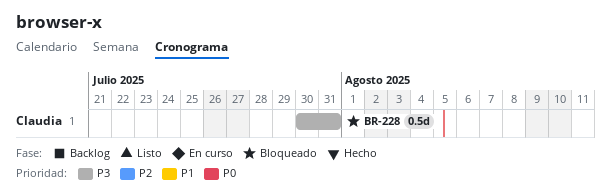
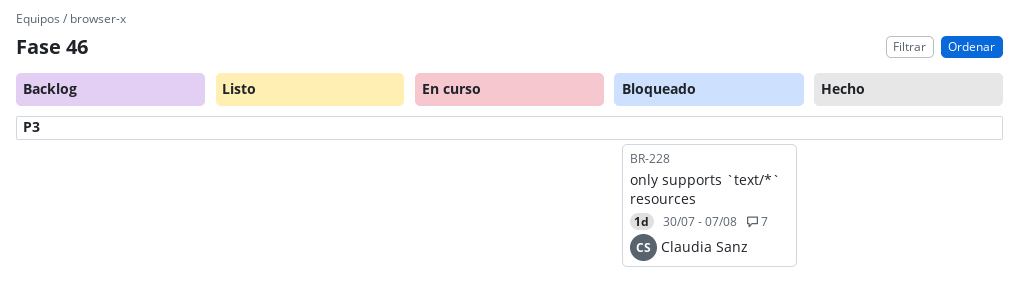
BR-228, estimate: 0.5d -> 1d
BR-228, due: Jul 31 -> Aug 7

